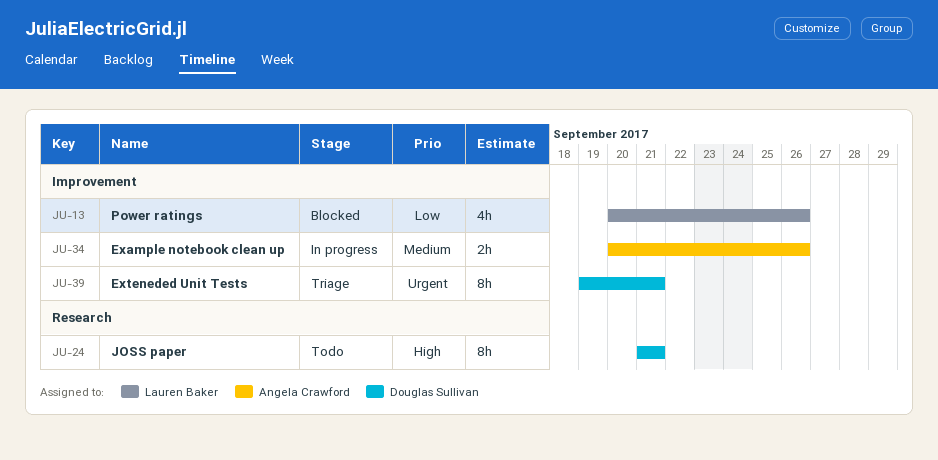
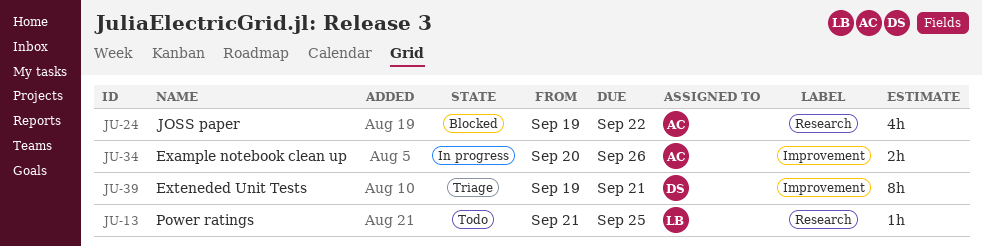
JU-13, status: Blocked -> Todo
JU-13, label: Improvement -> Research
JU-13, estimate: 4h -> 1h
JU-13, start: Sep 20 -> Sep 21
JU-13, due: Sep 26 -> Sep 25
JU-24, status: Todo -> Blocked
JU-24, owner: Douglas Sullivan -> Angela Crawford
JU-24, estimate: 8h -> 4h
JU-24, start: Sep 21 -> Sep 19
JU-24, due: Sep 21 -> Sep 22

